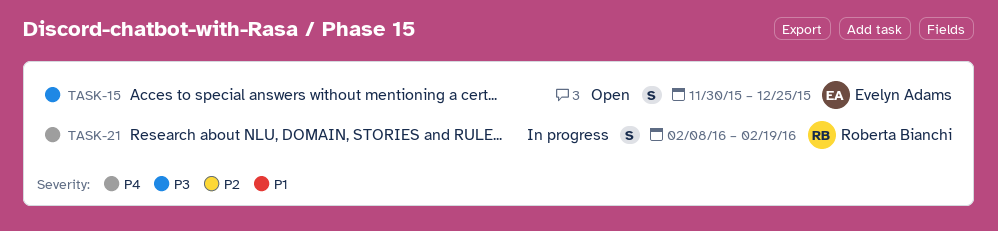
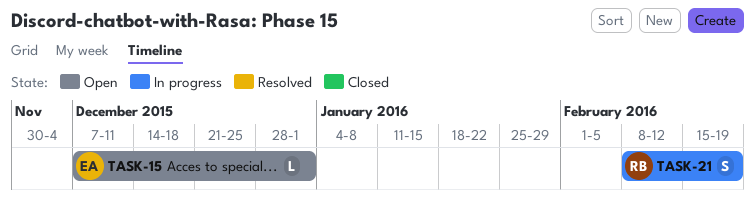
TASK-15, estimate: S -> L
TASK-15, start: Nov 30 -> Dec 7
TASK-15, due: Dec 25 -> Jan 1

